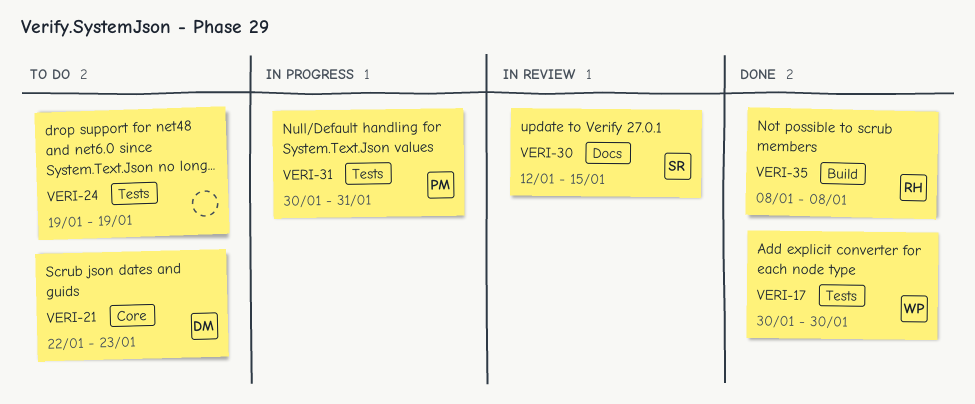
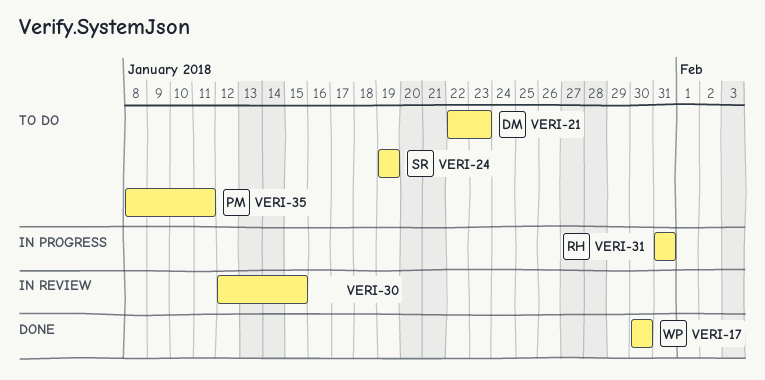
VERI-24, owner: none -> SR
VERI-30, owner: SR -> none
VERI-31, owner: PM -> RH
VERI-31, start: Jan 30 -> Jan 31
VERI-35, status: Done -> To do
VERI-35, owner: RH -> PM
VERI-35, due: Jan 8 -> Jan 11

